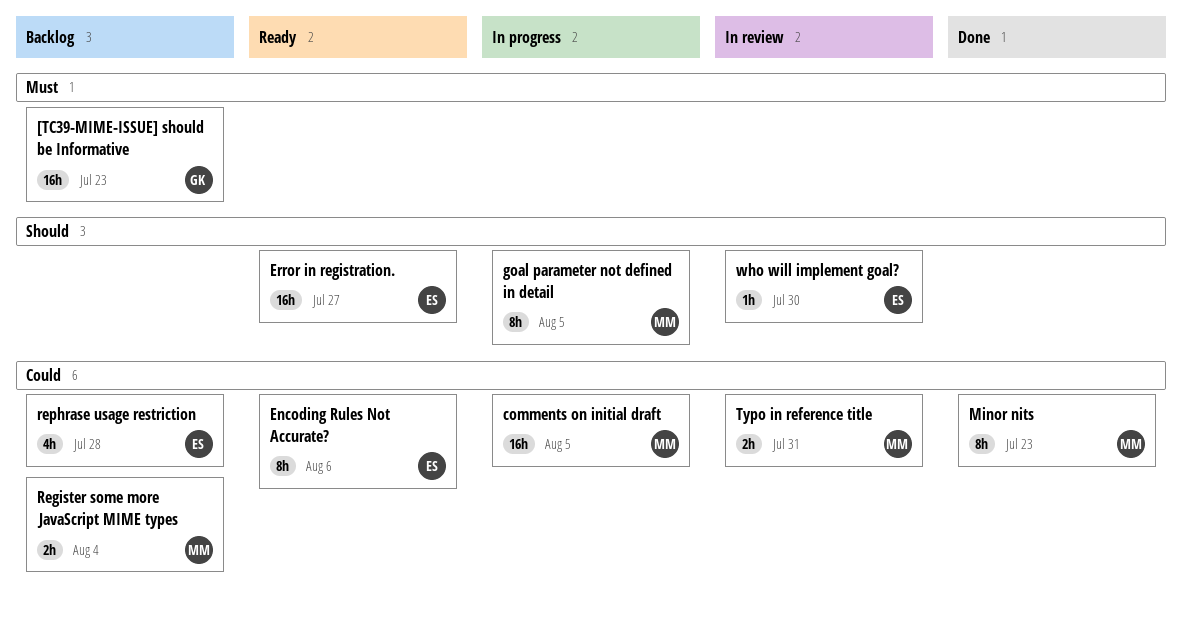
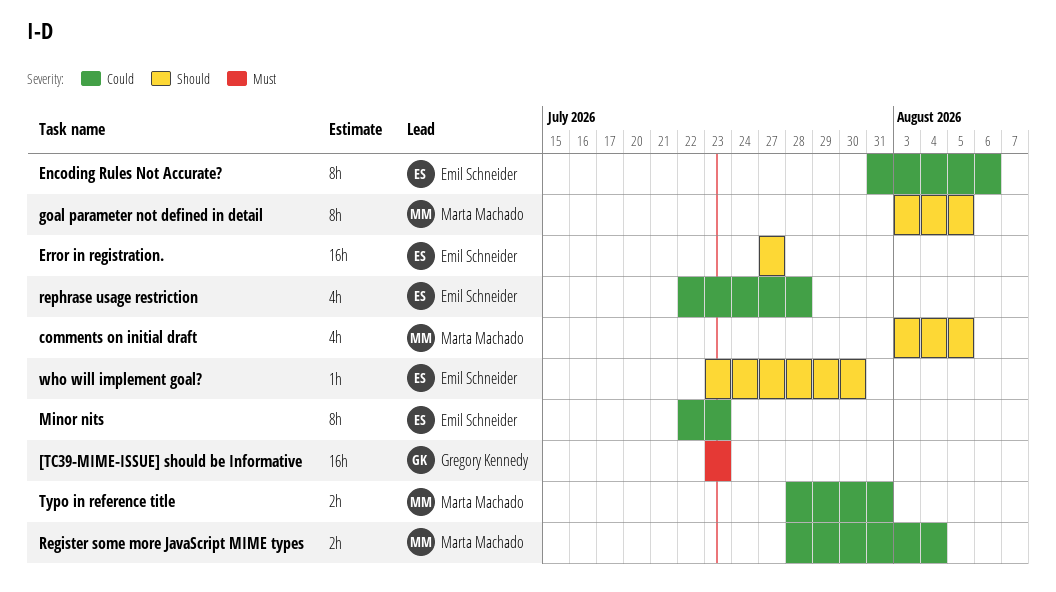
comments on initial draft, priority: Could -> Should
comments on initial draft, estimate: 16h -> 4h
Minor nits, owner: Marta Machado -> Emil Schneider

